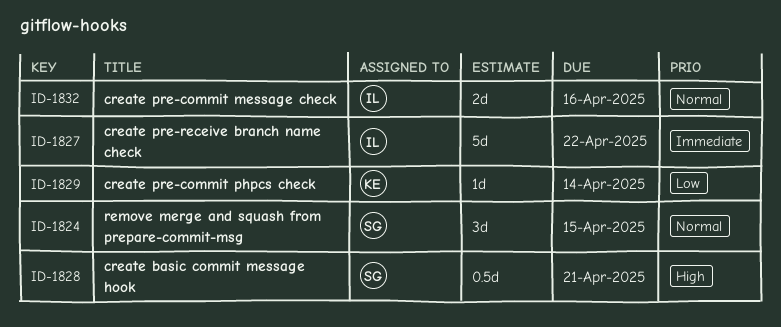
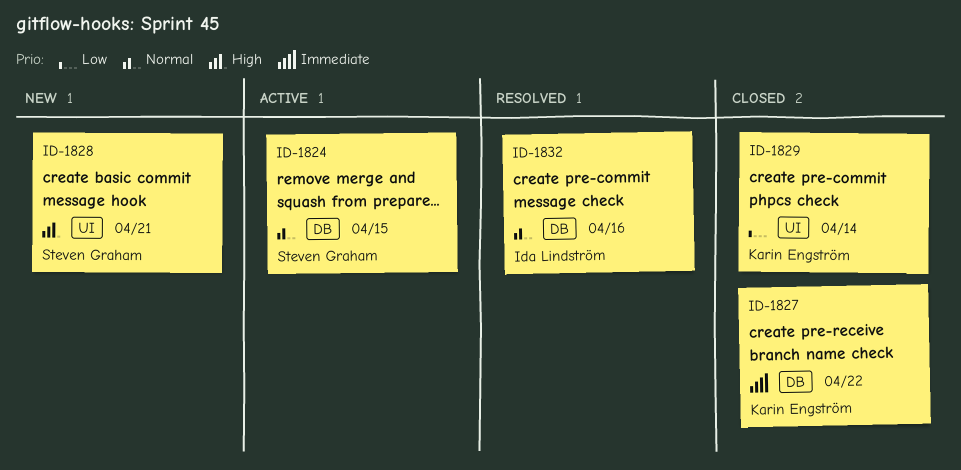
ID-1827, owner: Ida Lindström -> Karin Engström

